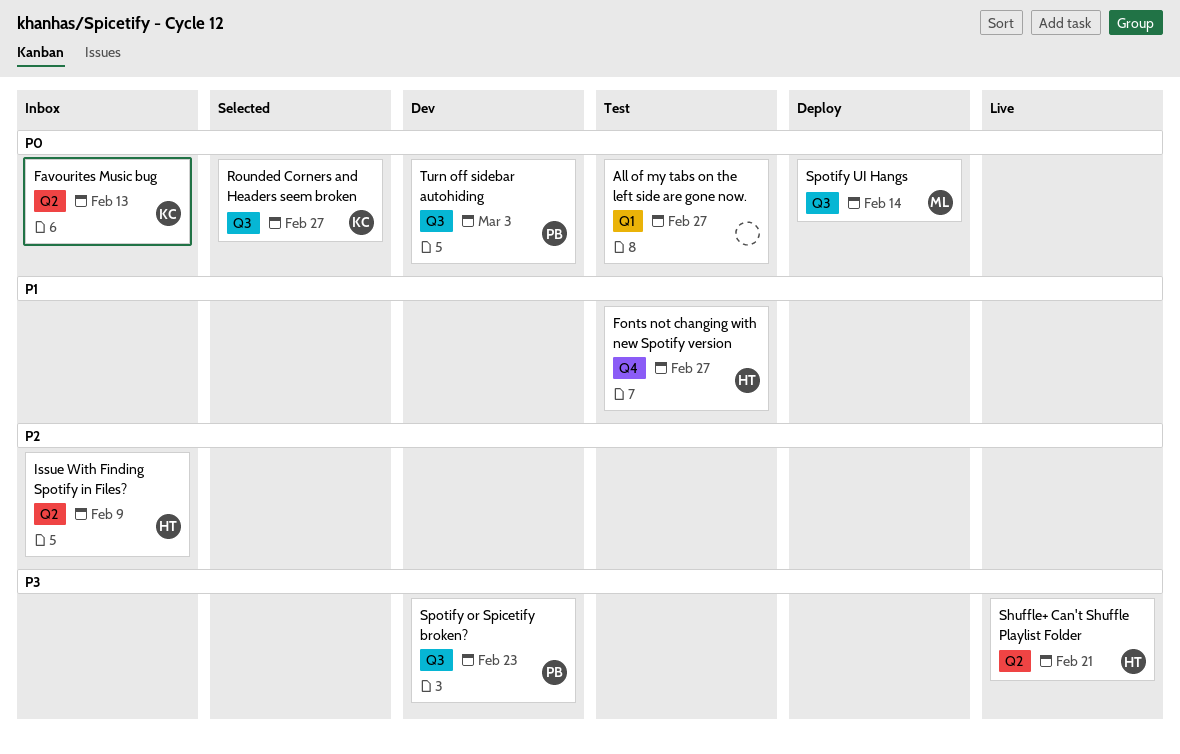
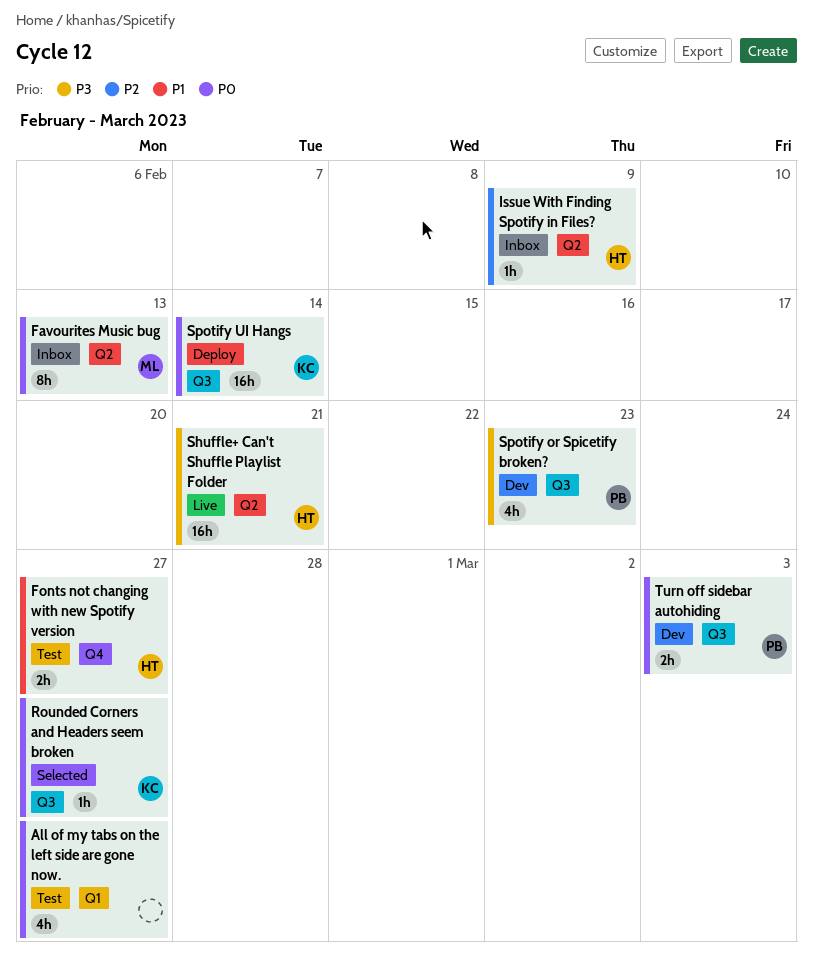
Favourites Music bug, owner: KC -> ML
Spotify UI Hangs, owner: ML -> KC

